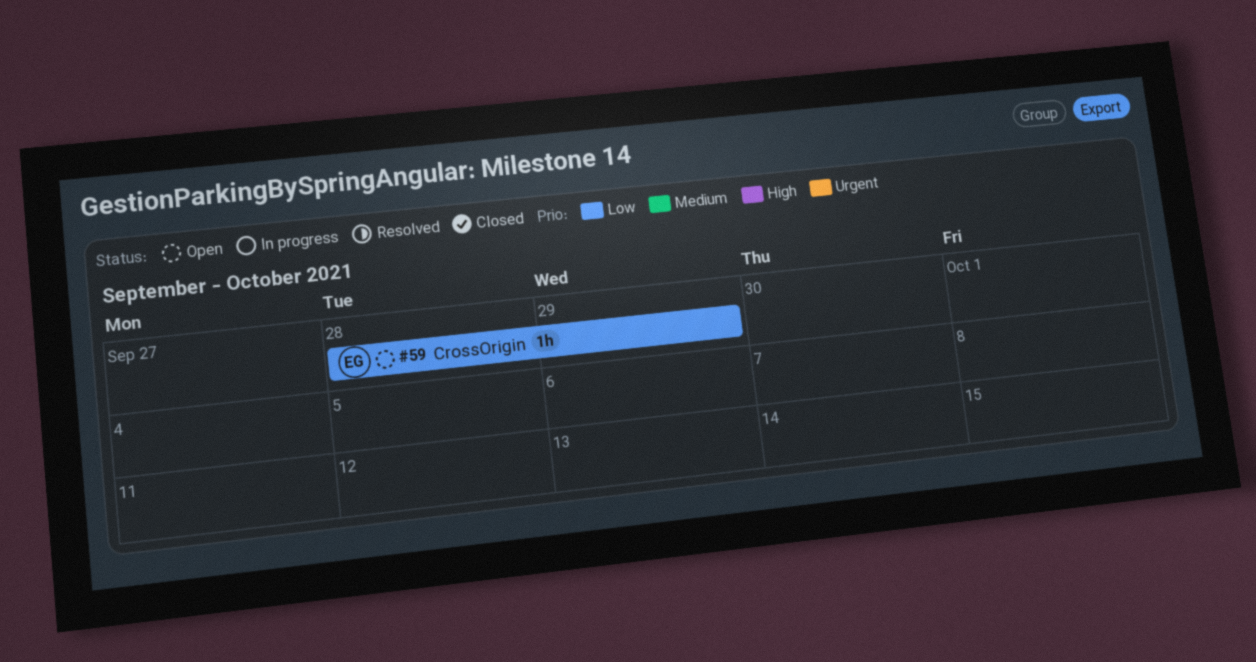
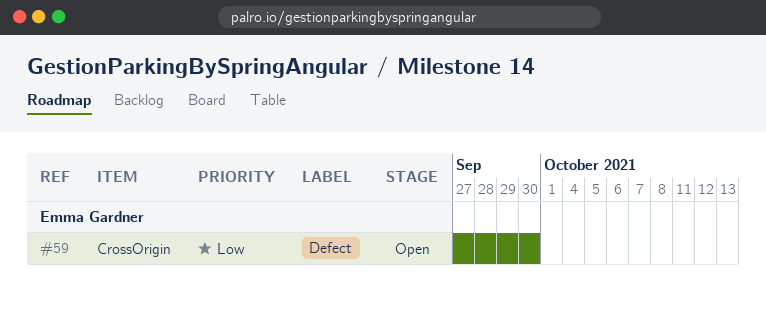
#59, start: Sep 28 -> Sep 27
#59, due: Sep 29 -> Sep 30

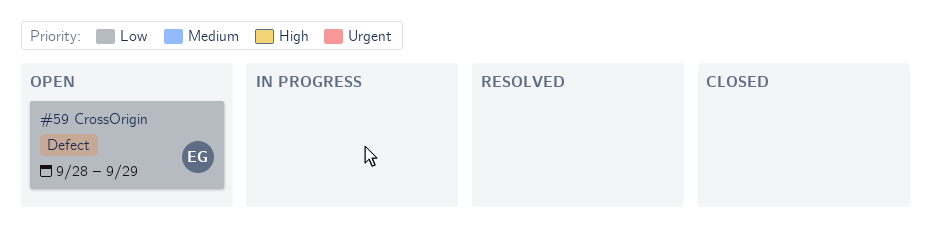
#59, start: Sep 27 -> Sep 28
#59, due: Sep 30 -> Sep 29

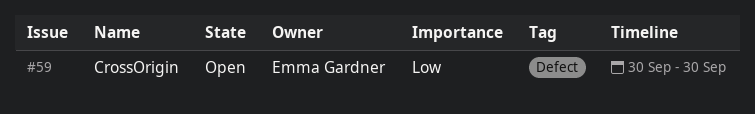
#59, start: Sep 28 -> Sep 30
#59, due: Sep 29 -> Sep 30

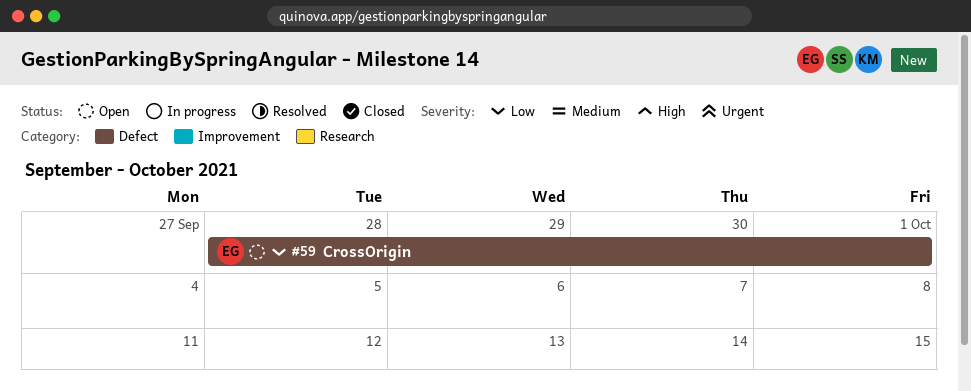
#59, start: Sep 30 -> Sep 28
#59, due: Sep 30 -> Oct 1

